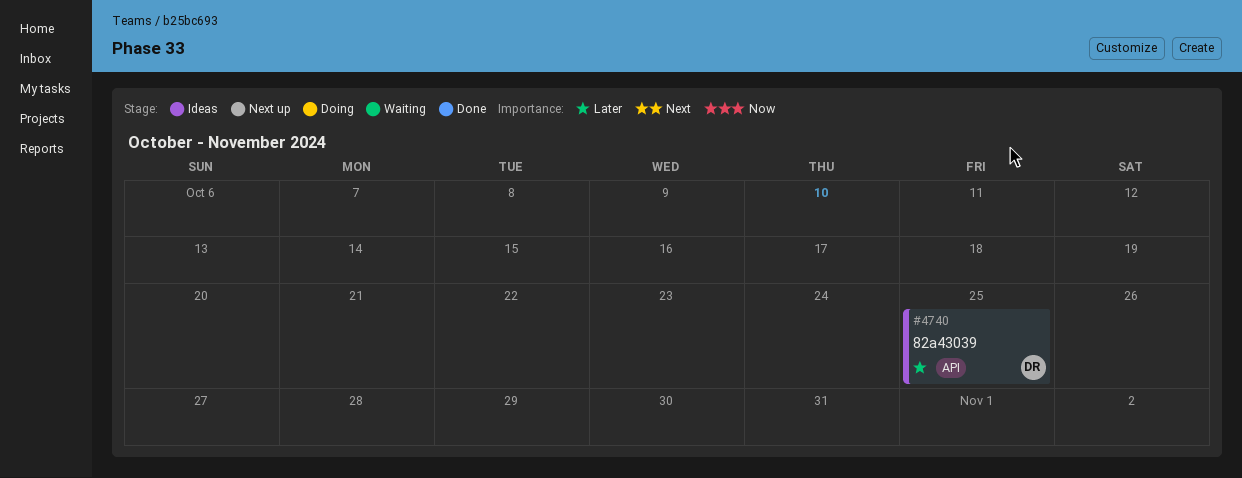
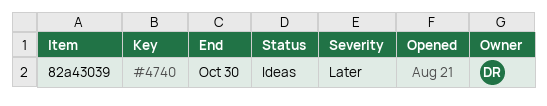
#4740, due: Oct 25 -> Oct 30

